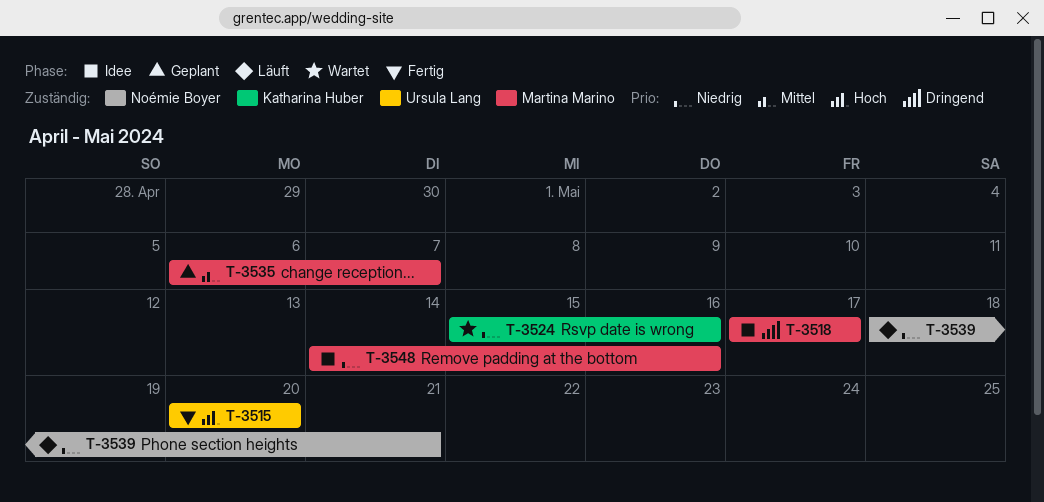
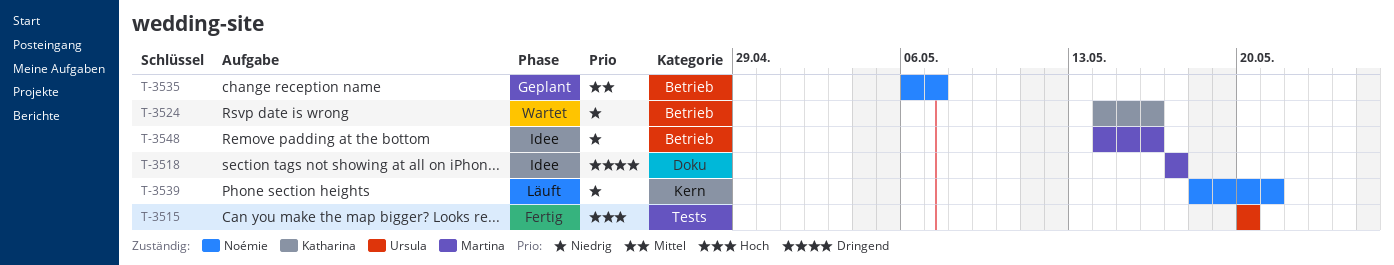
T-3524, start: May 15 -> May 14
T-3535, owner: Martina Marino -> Noémie Boyer

